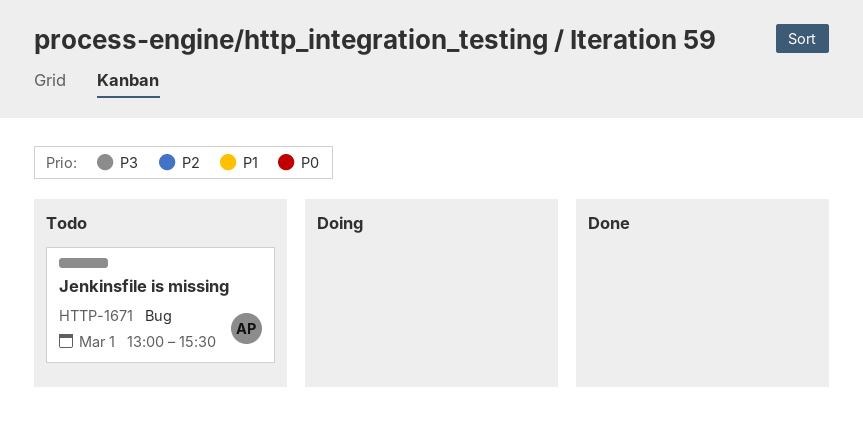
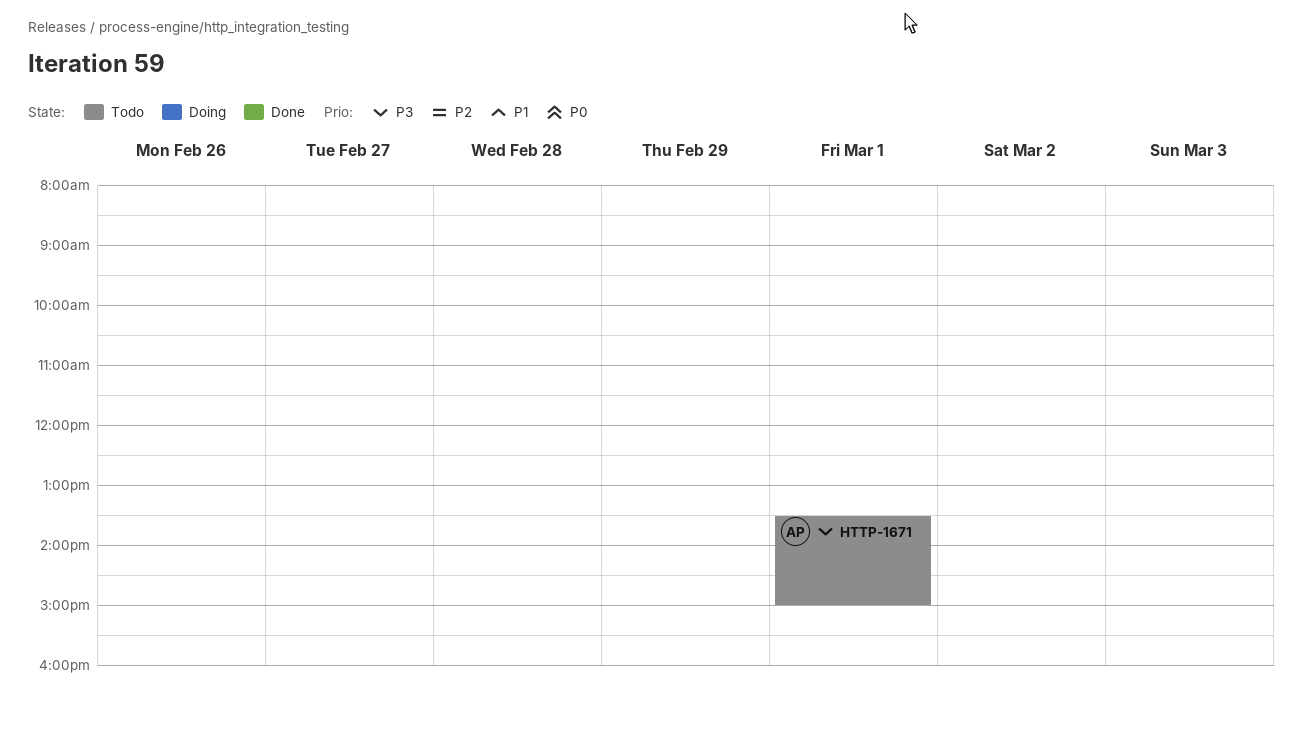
HTTP-1671, begins: 13:00 -> 13:30
HTTP-1671, ends: 15:30 -> 15:00

